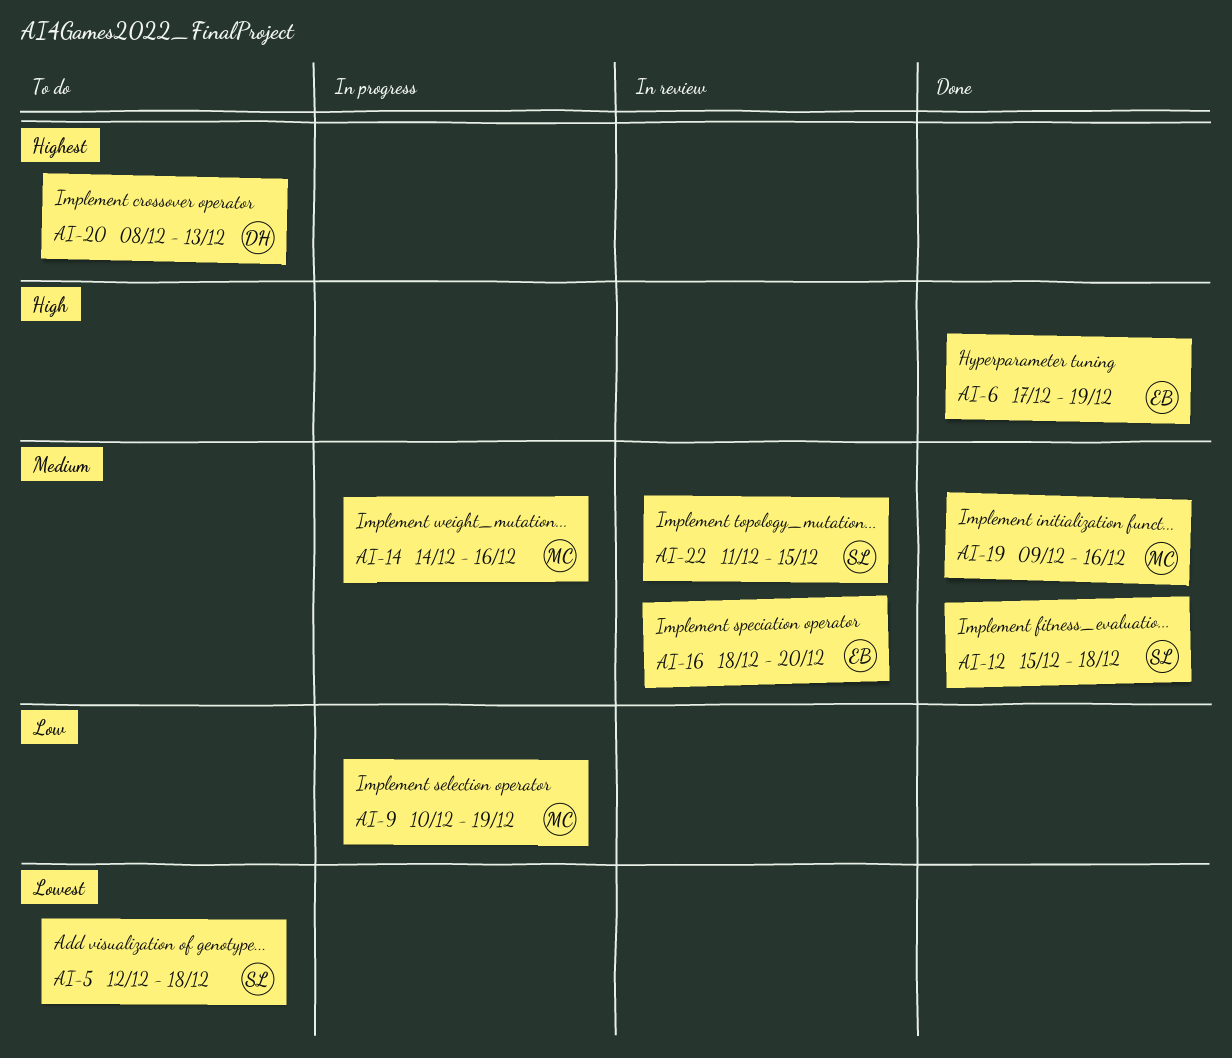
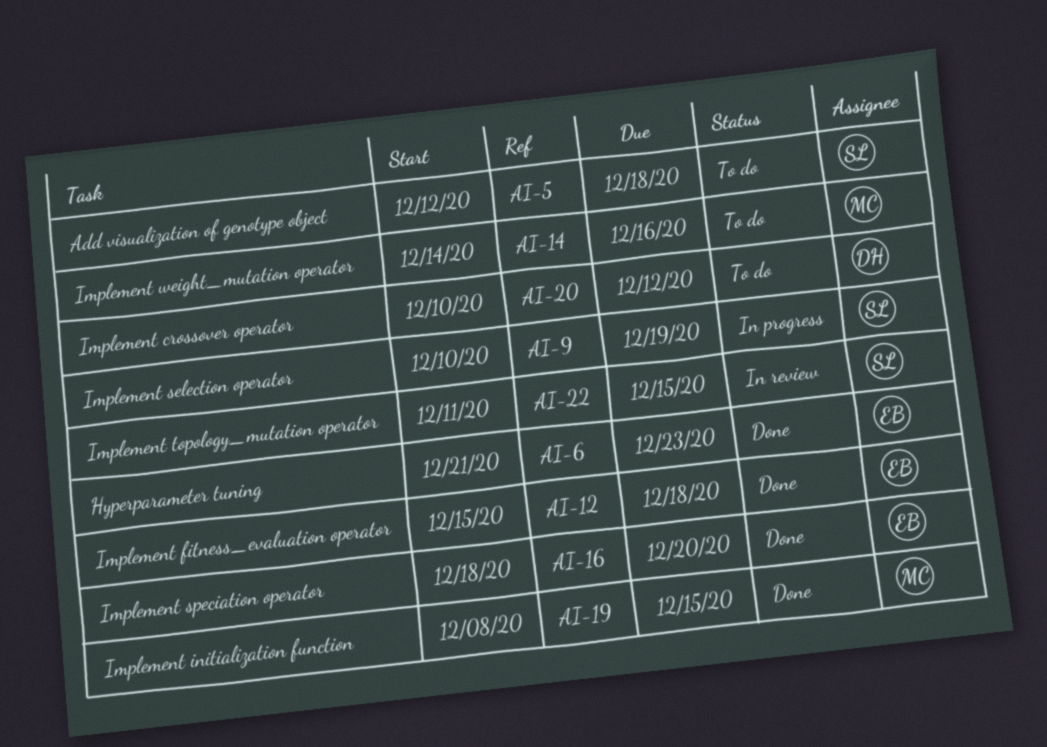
AI-6, start: Dec 17 -> Dec 21
AI-6, due: Dec 19 -> Dec 23
AI-9, owner: MC -> SL
AI-12, owner: SL -> EB
AI-14, status: In progress -> To do
AI-16, status: In review -> Done
AI-19, start: Dec 9 -> Dec 8
AI-19, due: Dec 16 -> Dec 15
AI-20, start: Dec 8 -> Dec 10
AI-20, due: Dec 13 -> Dec 12

